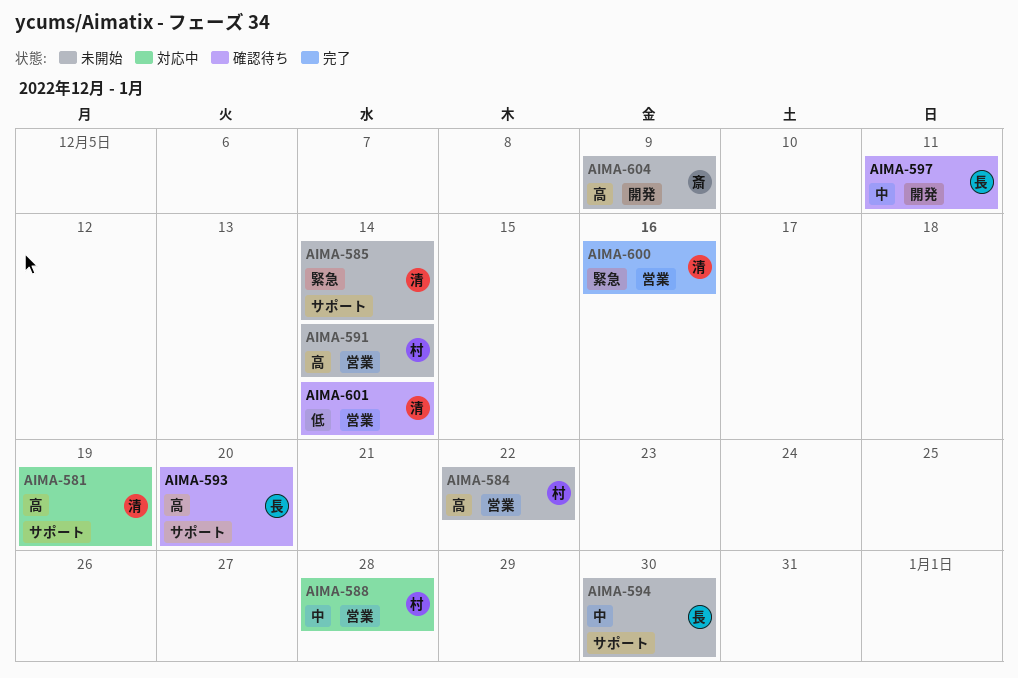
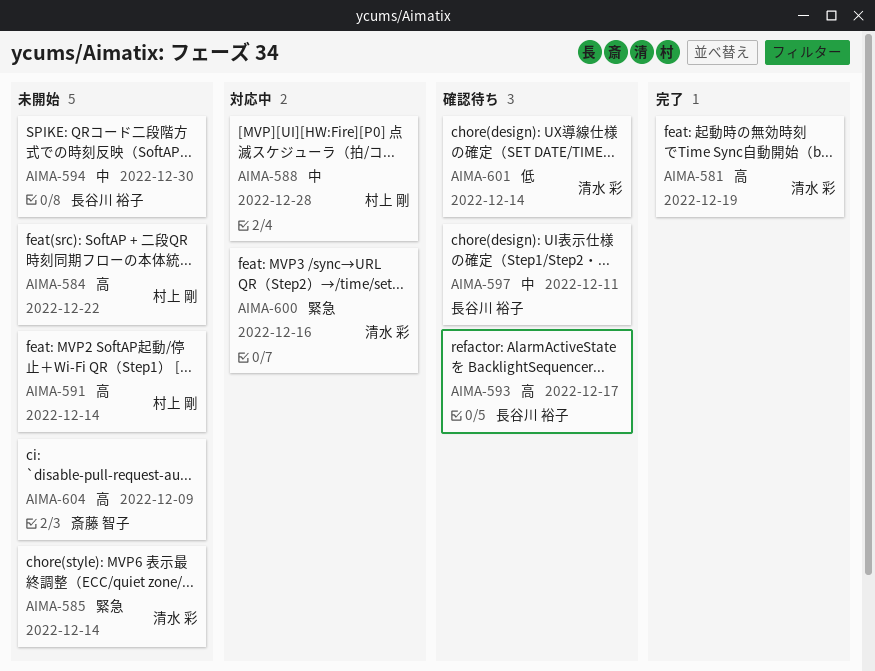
AIMA-581, status: 対応中 -> 完了
AIMA-593, due: Dec 20 -> Dec 17
AIMA-600, status: 完了 -> 対応中

